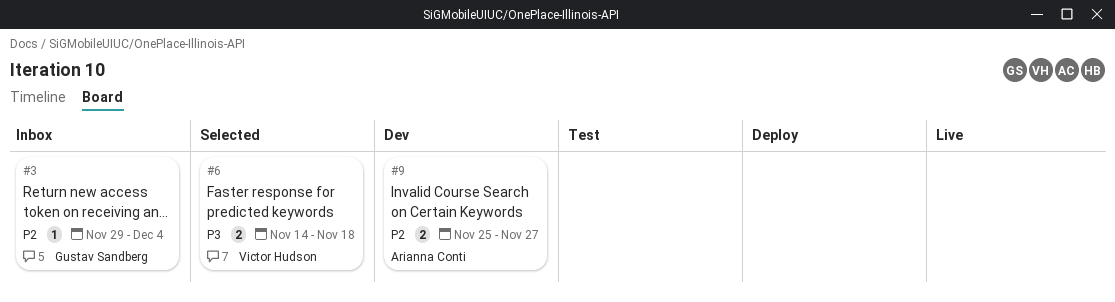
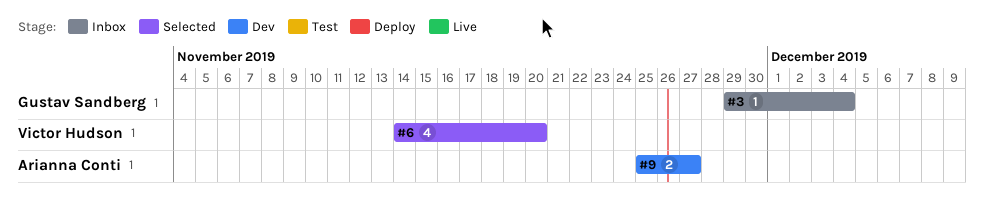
#6, estimate: 2 -> 4
#6, due: Nov 18 -> Nov 20

